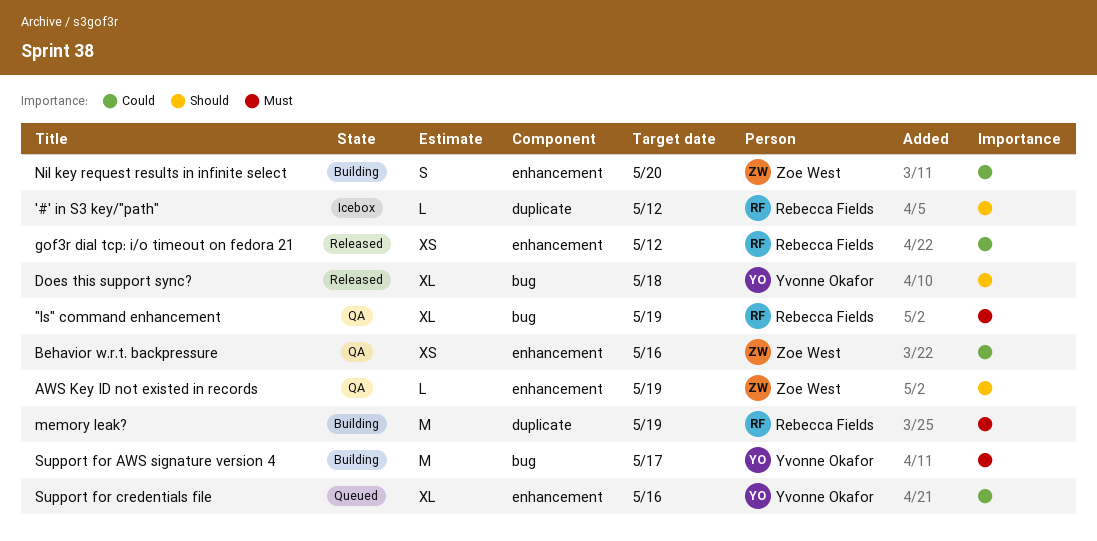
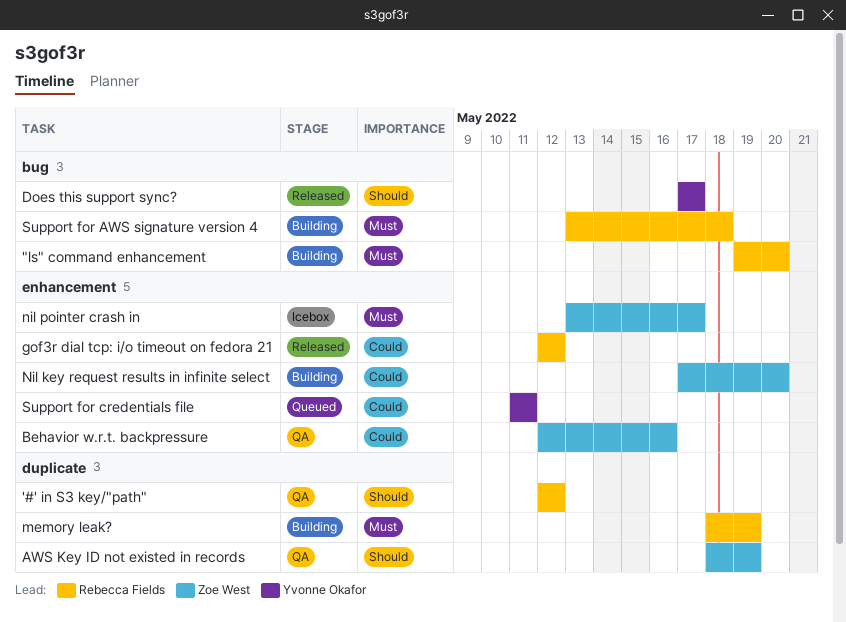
"ls" command enhancement, status: QA -> Building
"ls" command enhancement, due: May 19 -> May 20
'#' in S3 key/"path", status: Icebox -> QA
AWS Key ID not existed in records, label: enhancement -> duplicate
Does this support sync?, due: May 18 -> May 17
nil pointer crash in: none -> present
Support for AWS signature version 4, owner: Yvonne Okafor -> Rebecca Fields
Support for AWS signature version 4, due: May 17 -> May 18
Support for credentials file, due: May 16 -> May 11

